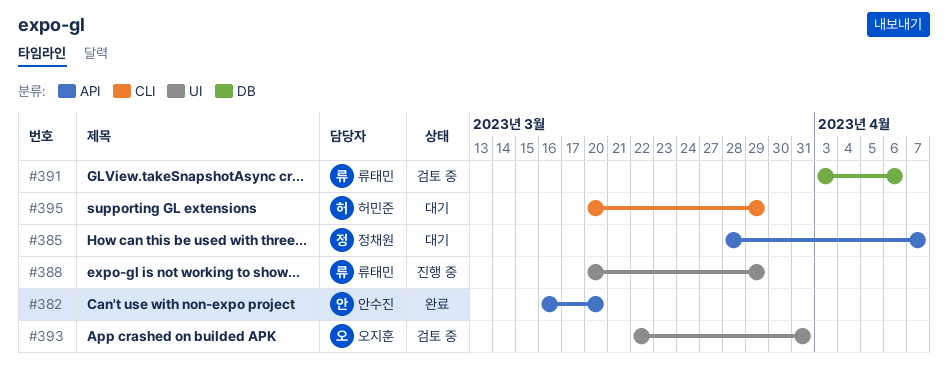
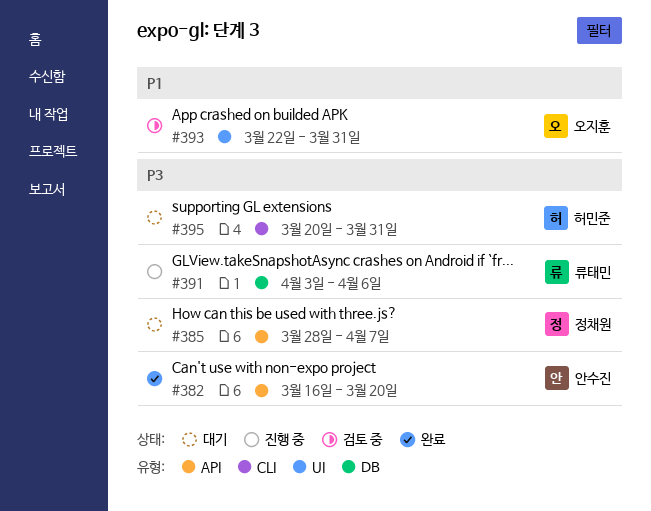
#388: present -> none
#391, status: 검토 중 -> 진행 중
#395, due: Mar 29 -> Mar 31

